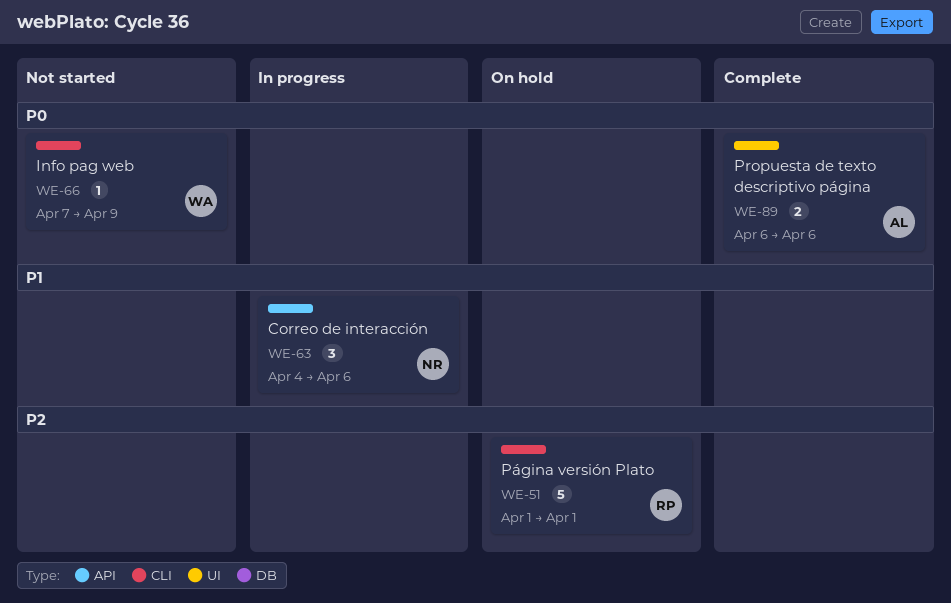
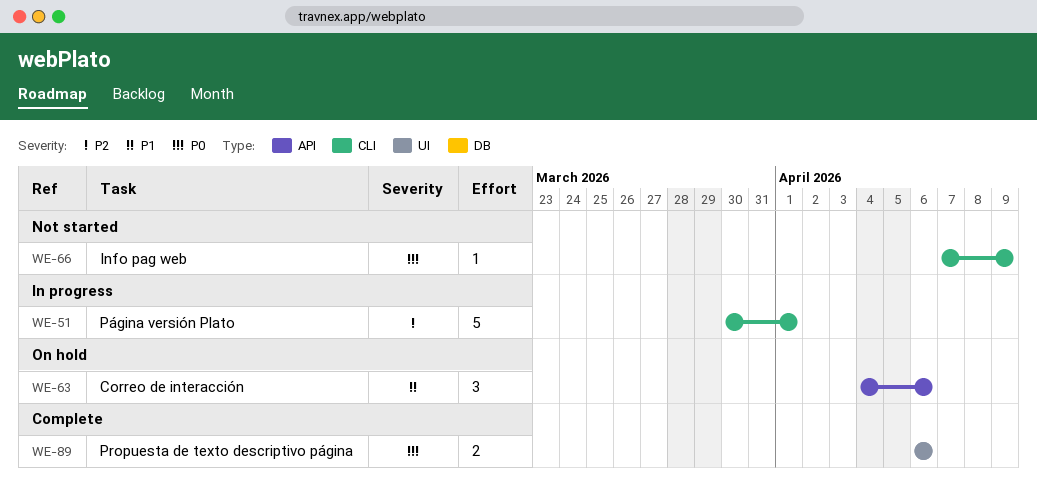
WE-51, status: On hold -> In progress
WE-51, start: Apr 1 -> Mar 30
WE-63, status: In progress -> On hold

